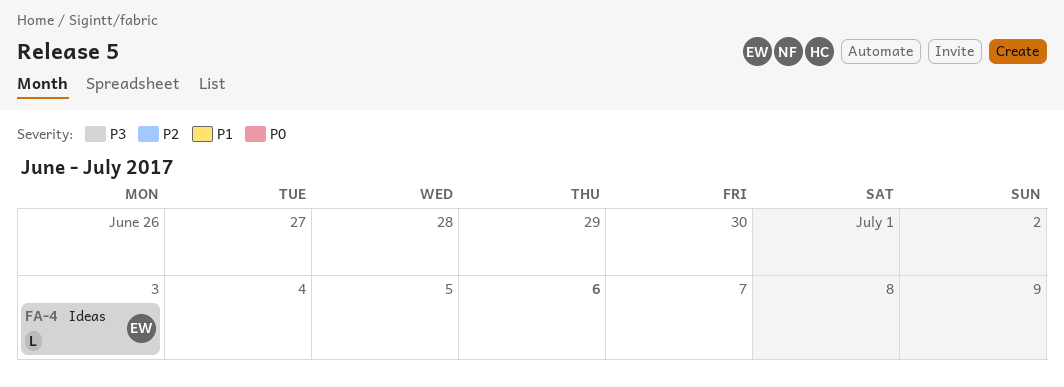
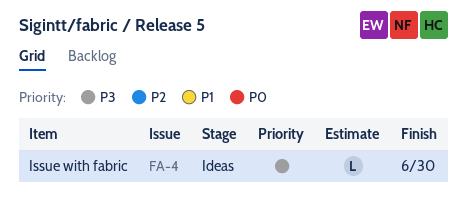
FA-4, due: Jul 3 -> Jun 30

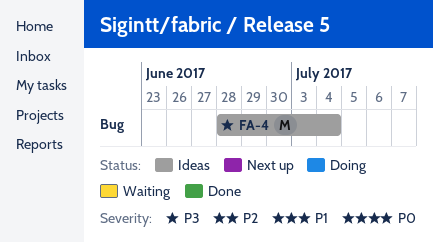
FA-4, estimate: L -> M
FA-4, due: Jun 30 -> Jul 4

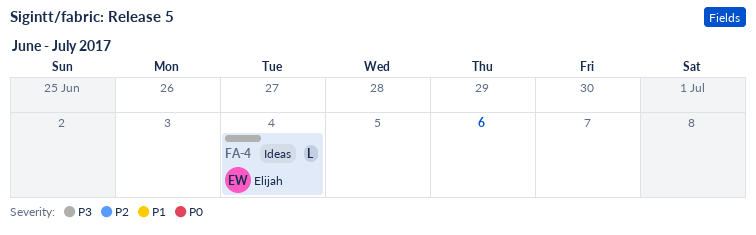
FA-4, estimate: M -> L

